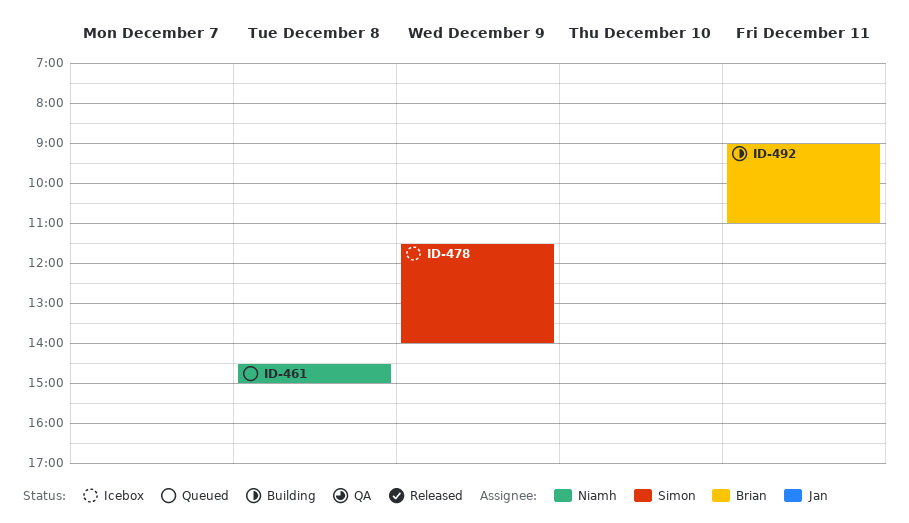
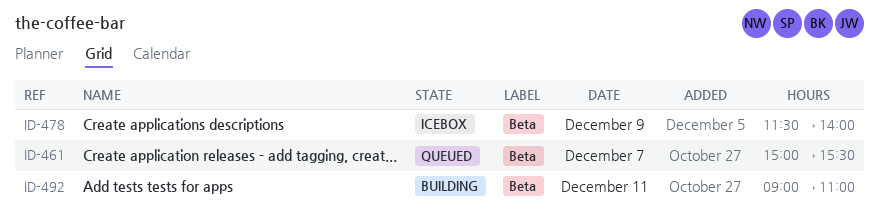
ID-461, day: Dec 8 -> Dec 7
ID-461, begins: 14:30 -> 15:00
ID-461, ends: 15:00 -> 15:30

